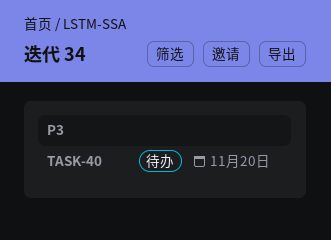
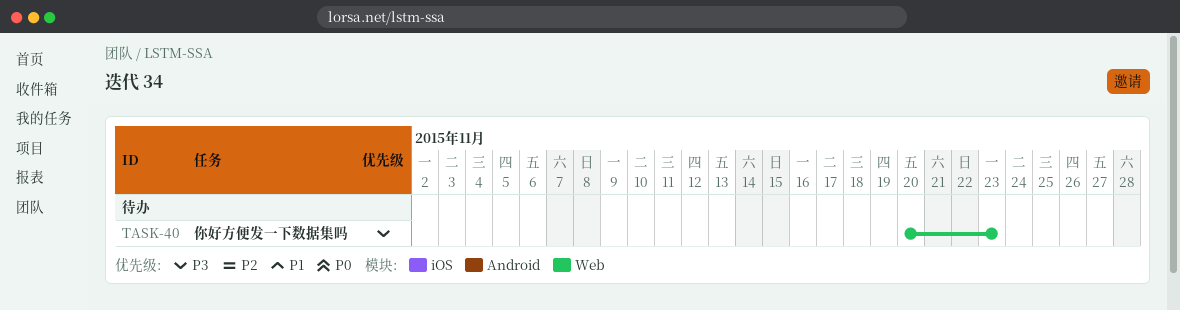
TASK-40, due: Nov 20 -> Nov 23

